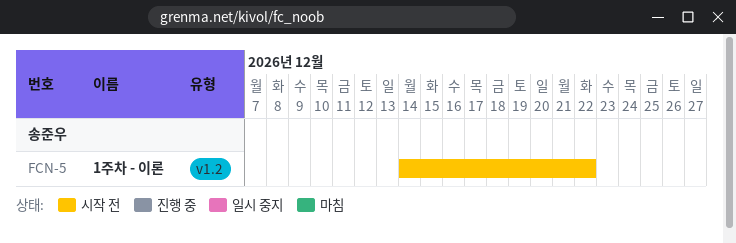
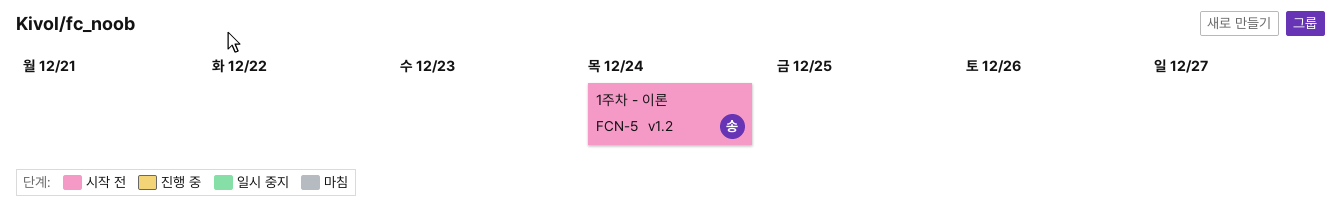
FCN-5, due: Dec 22 -> Dec 24

